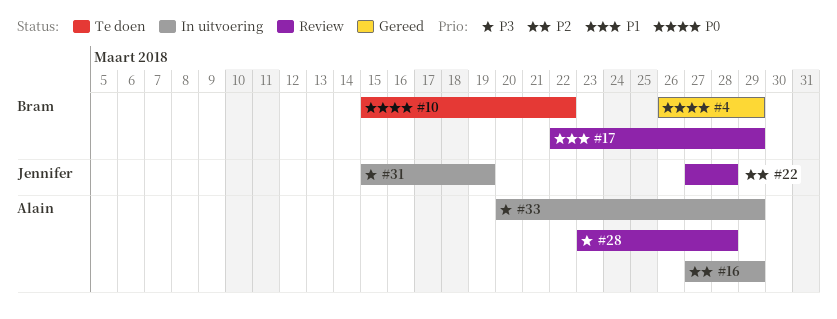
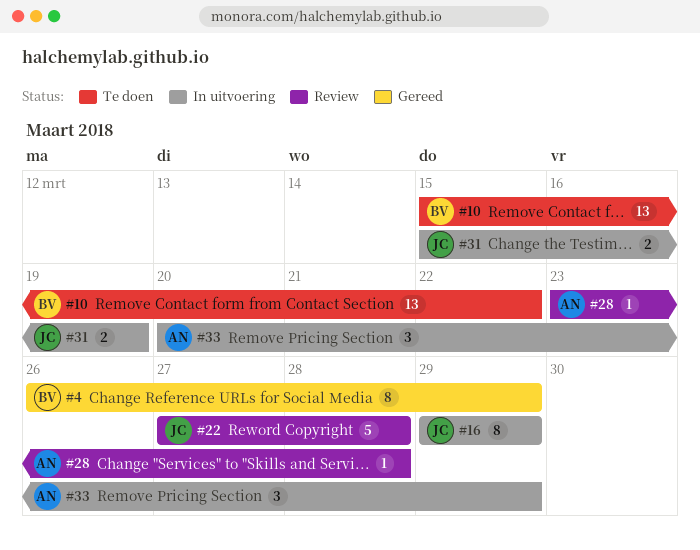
#16, owner: Alain -> Jennifer
#16, start: Mar 27 -> Mar 29
#17: present -> none

